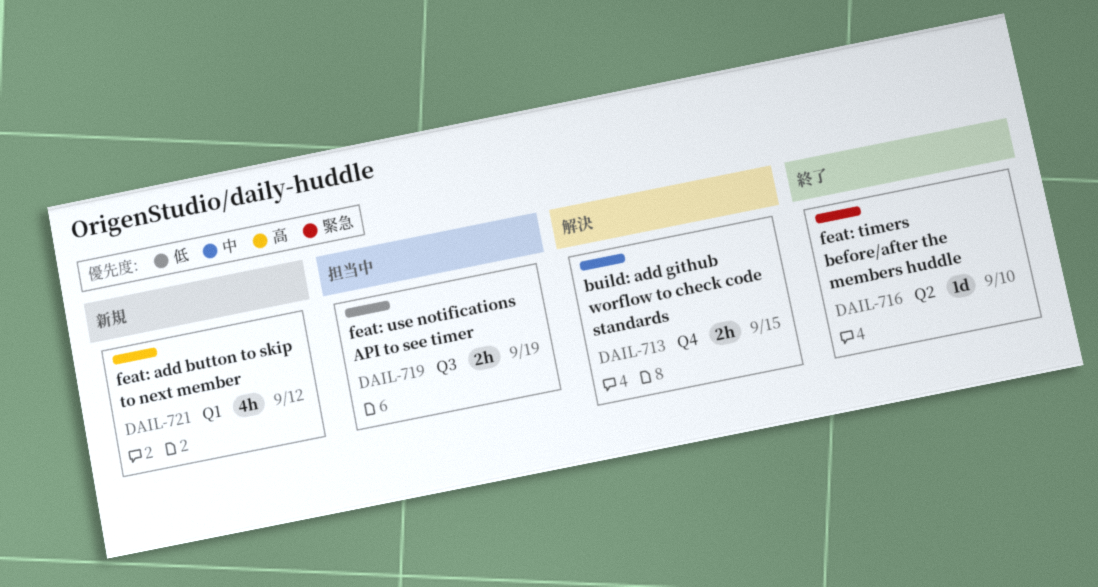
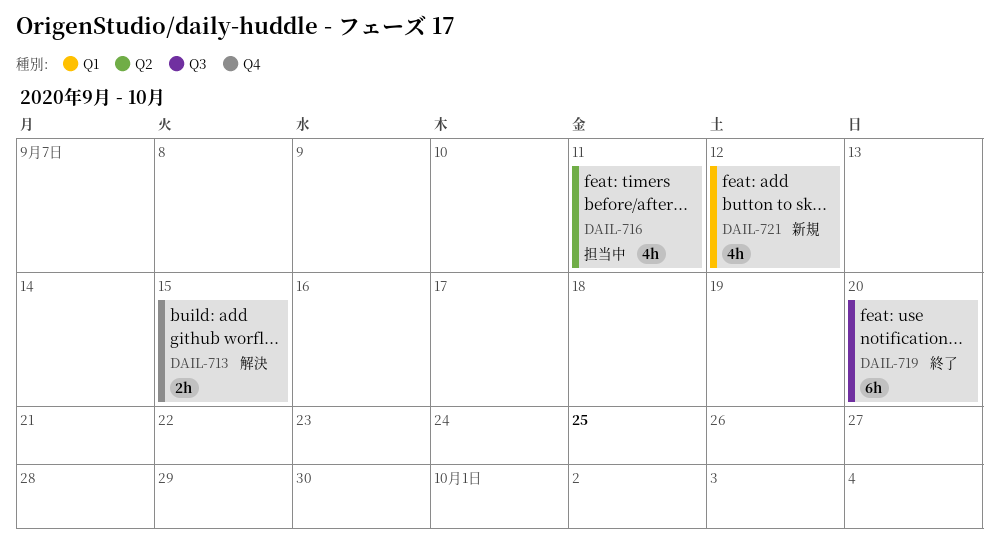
DAIL-716, status: 終了 -> 担当中
DAIL-716, estimate: 1d -> 4h
DAIL-716, due: Sep 10 -> Sep 11
DAIL-719, status: 担当中 -> 終了
DAIL-719, estimate: 2h -> 6h
DAIL-719, due: Sep 19 -> Sep 20

